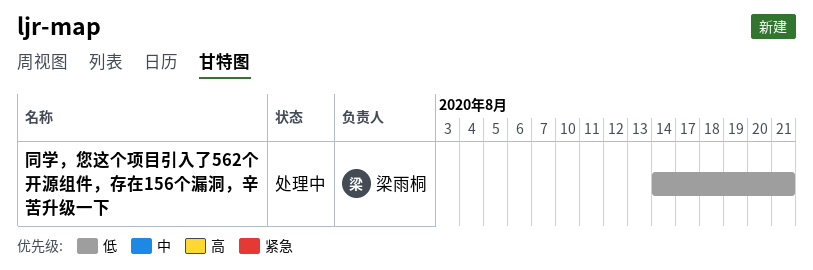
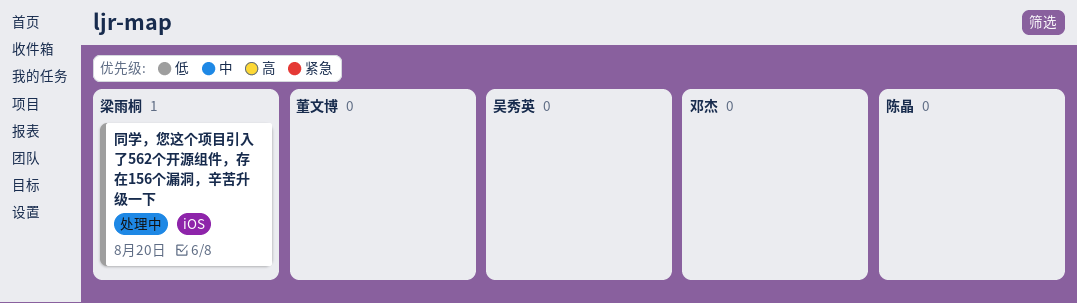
同学，您这个项目引入了562个开源组件，存在156个漏洞，辛苦升级一下, due: Aug 21 -> Aug 20

